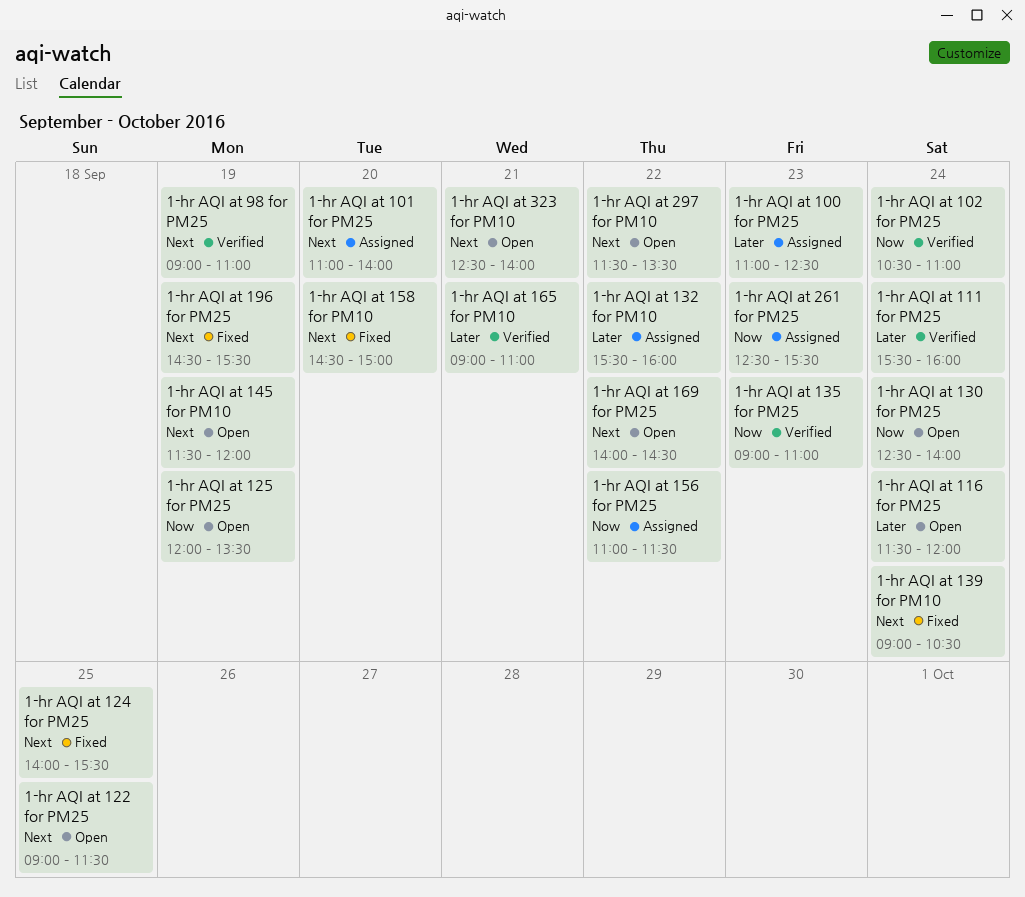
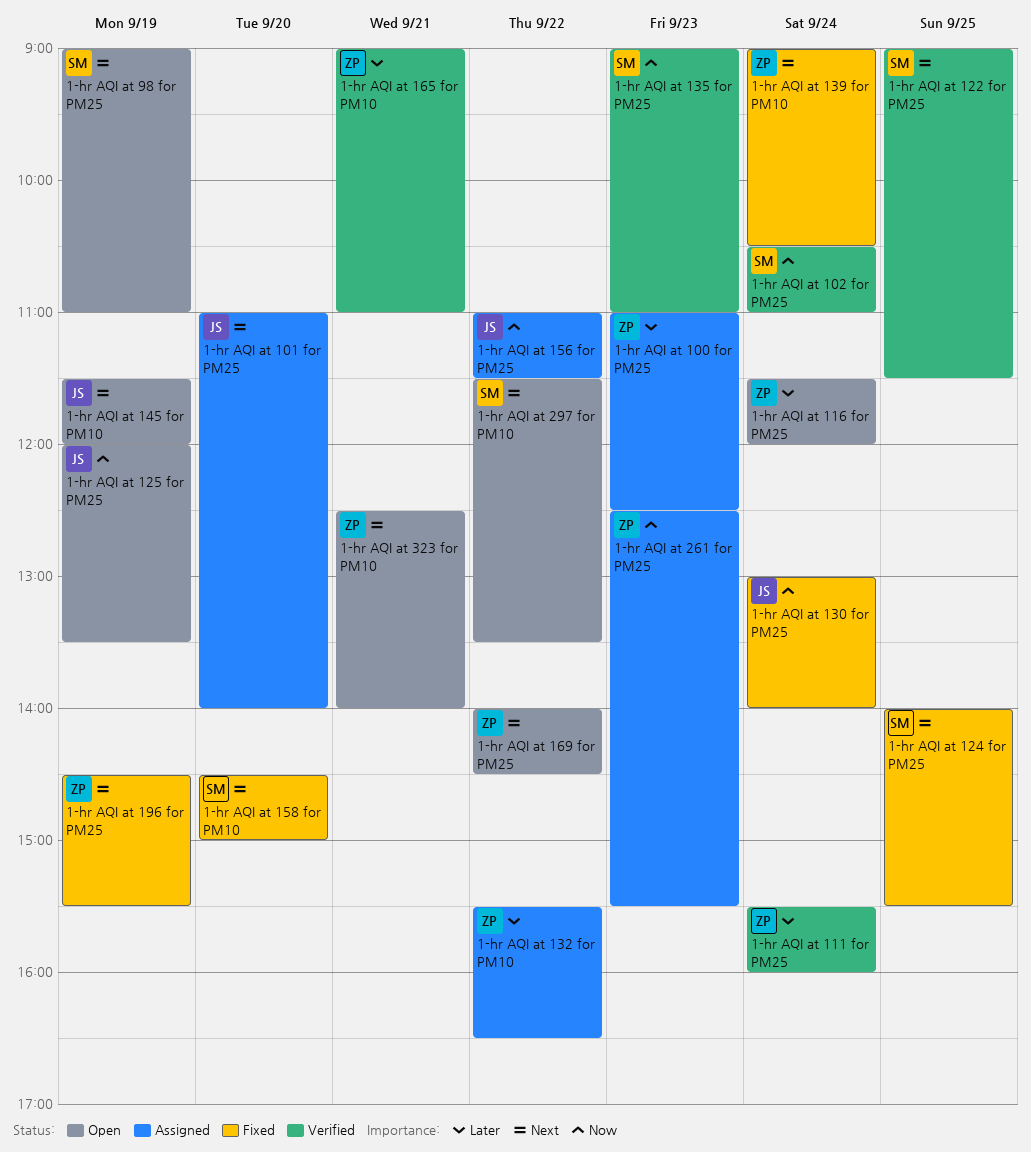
1-hr AQI at 122 for PM25, status: Open -> Verified
1-hr AQI at 130 for PM25, status: Open -> Fixed
1-hr AQI at 130 for PM25, begins: 12:30 -> 13:00
1-hr AQI at 132 for PM10, ends: 16:00 -> 16:30
1-hr AQI at 98 for PM25, status: Verified -> Open

